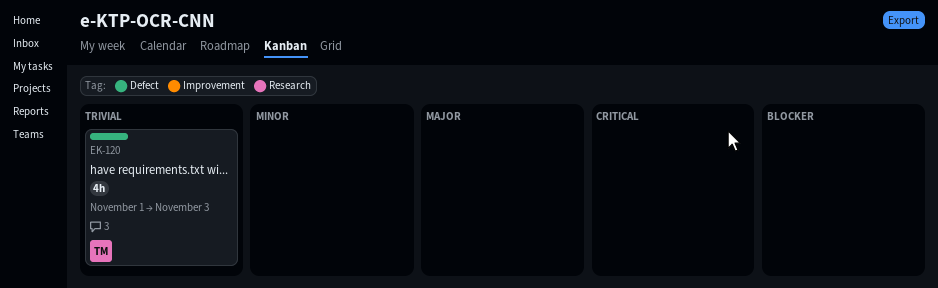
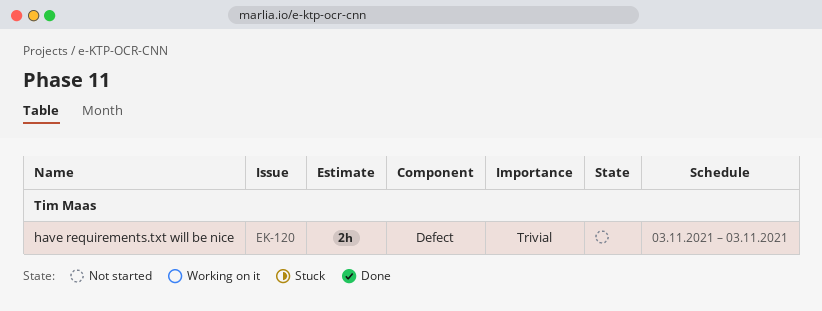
EK-120, estimate: 4h -> 2h
EK-120, start: Nov 1 -> Nov 3

